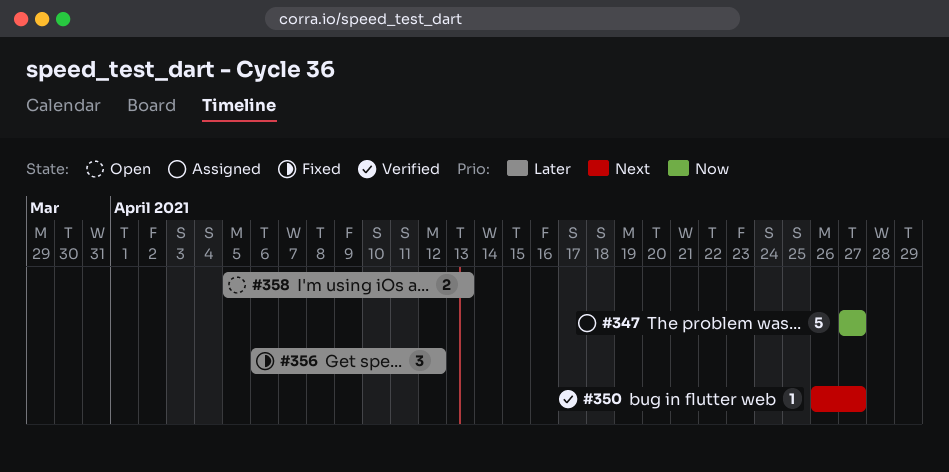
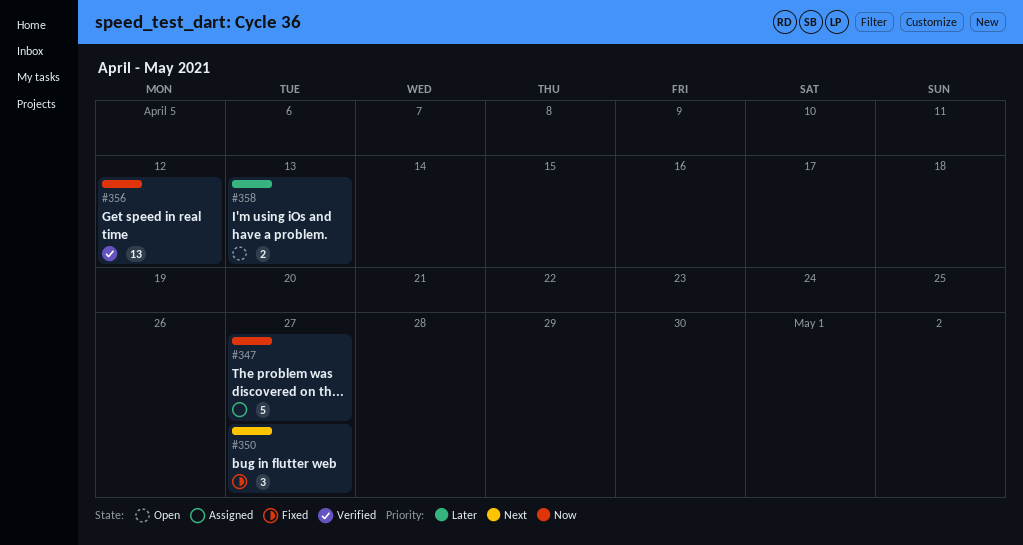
#350, status: Verified -> Fixed
#350, estimate: 1 -> 3
#356, status: Fixed -> Verified
#356, priority: Later -> Now
#356, estimate: 3 -> 13

